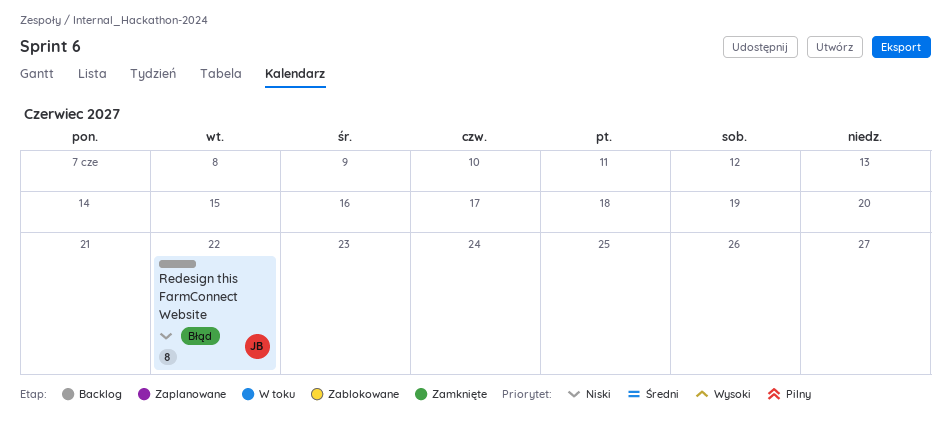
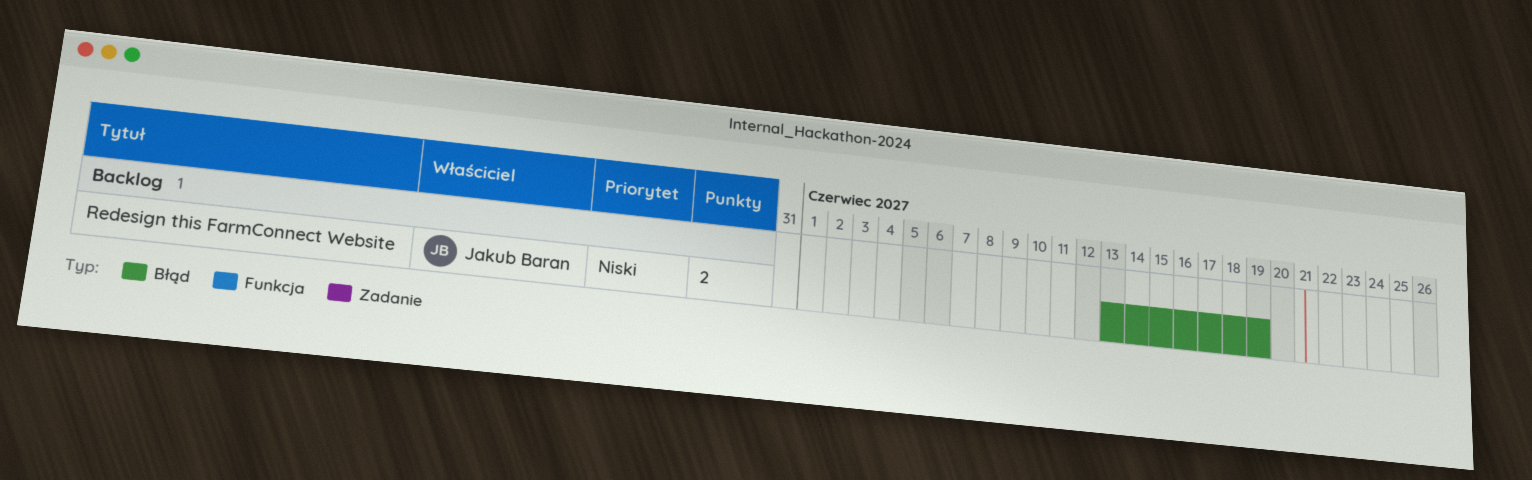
Redesign this FarmConnect Website, estimate: 8 -> 2
Redesign this FarmConnect Website, due: Jun 22 -> Jun 19

